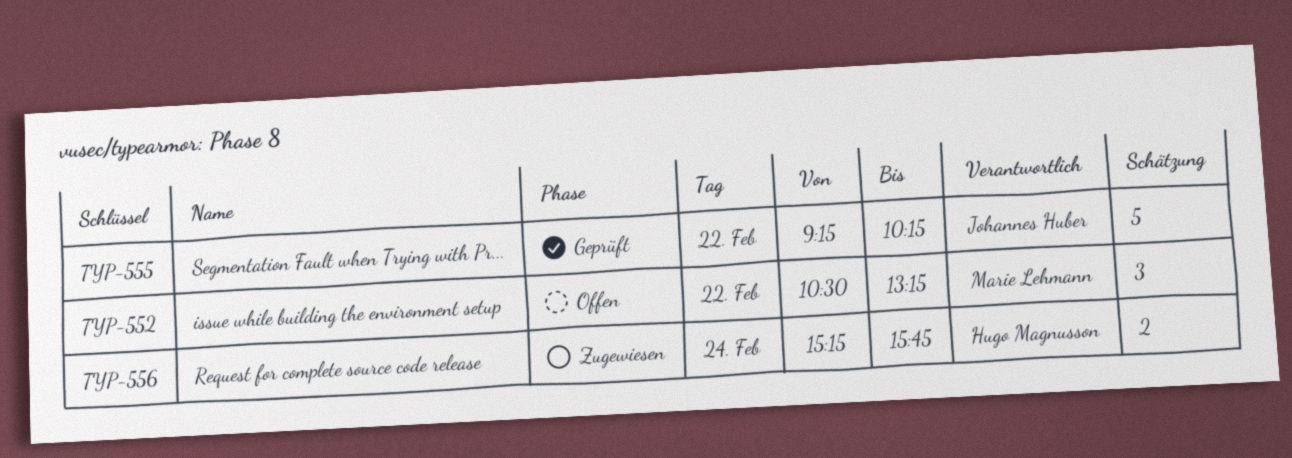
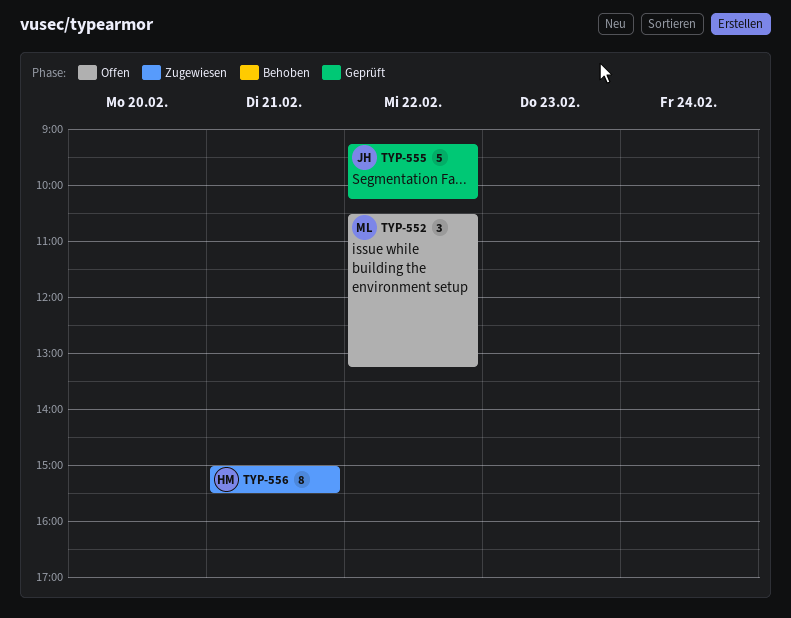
TYP-556, estimate: 2 -> 8
TYP-556, day: Feb 24 -> Feb 21
TYP-556, begins: 15:15 -> 15:00
TYP-556, ends: 15:45 -> 15:30

